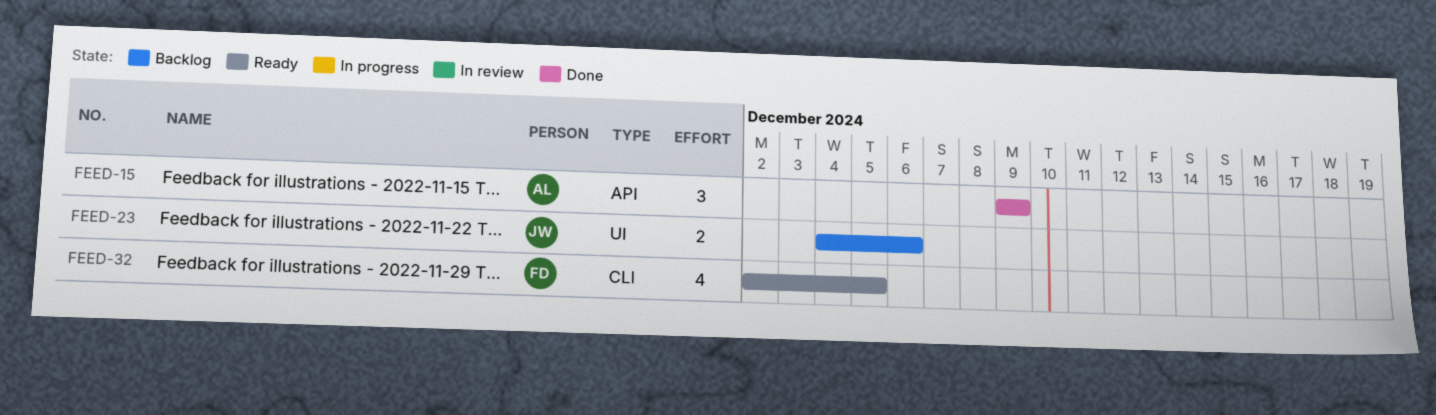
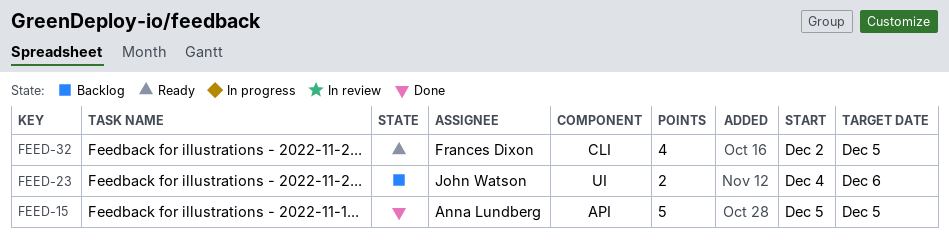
FEED-15, estimate: 3 -> 5
FEED-15, start: Dec 9 -> Dec 5
FEED-15, due: Dec 9 -> Dec 5

